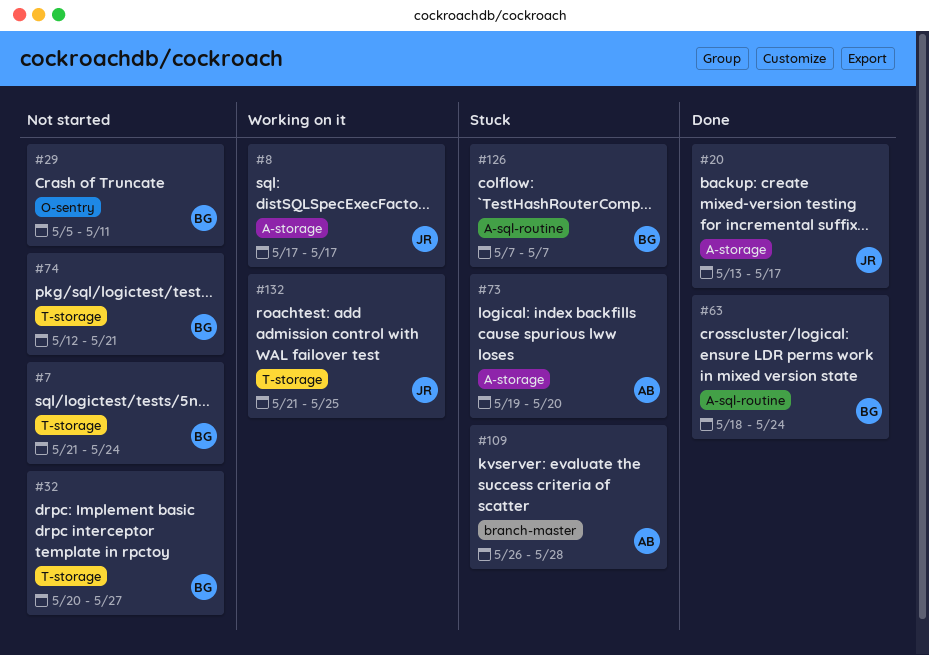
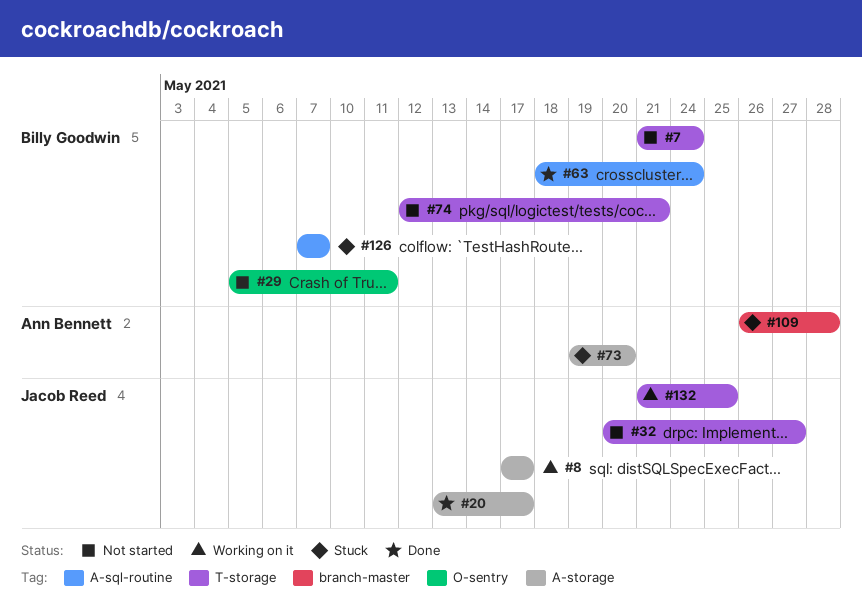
#32, owner: Billy Goodwin -> Jacob Reed

